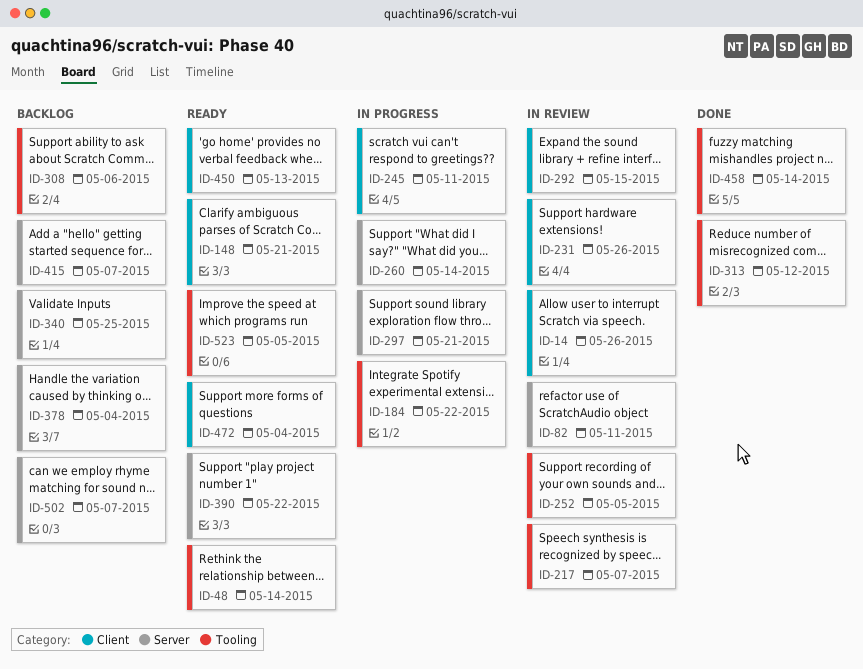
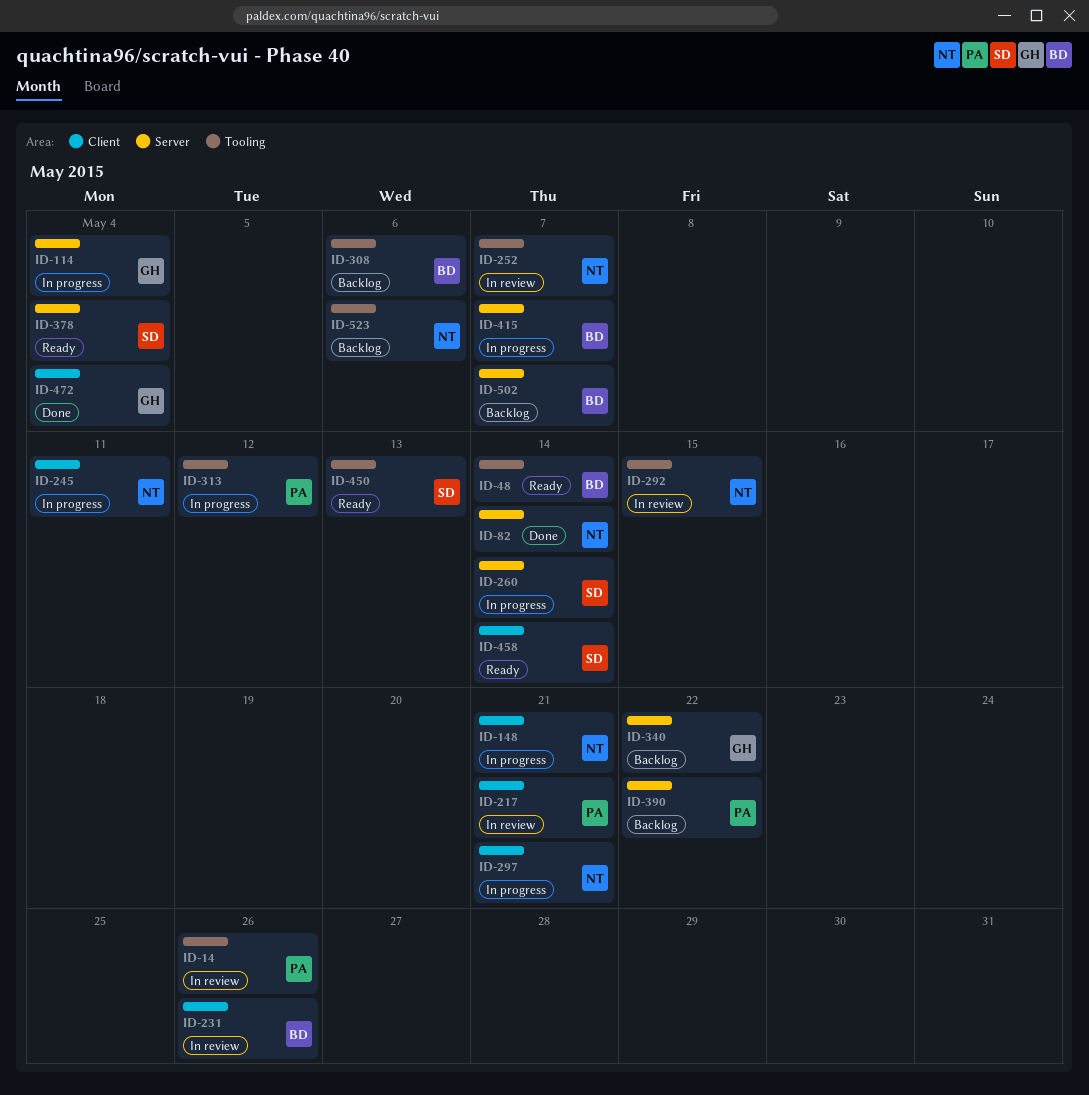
ID-14, label: Client -> Tooling
ID-82, status: In review -> Done
ID-82, due: May 11 -> May 14
ID-114: none -> present
ID-148, status: Ready -> In progress
ID-184: present -> none
ID-217, label: Tooling -> Client
ID-217, due: May 7 -> May 21
ID-252, due: May 5 -> May 7
ID-292, label: Client -> Tooling
ID-297, label: Server -> Client
ID-313, status: Done -> In progress
ID-340, due: May 25 -> May 22
ID-378, status: Backlog -> Ready
ID-390, status: Ready -> Backlog
ID-415, status: Backlog -> In progress
ID-450, label: Client -> Tooling
ID-458, status: Done -> Ready
ID-458, label: Tooling -> Client
ID-472, status: Ready -> Done
ID-523, status: Ready -> Backlog
ID-523, due: May 5 -> May 6

